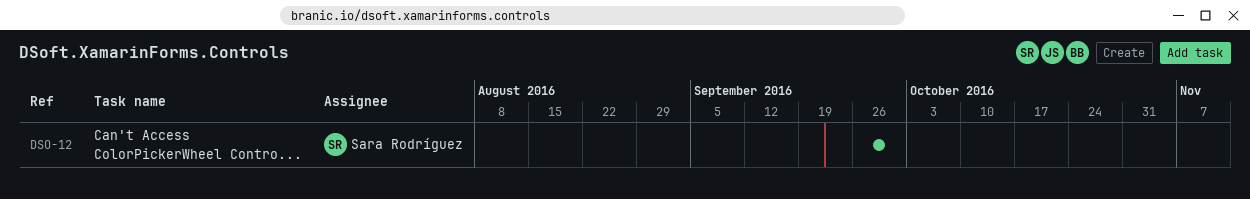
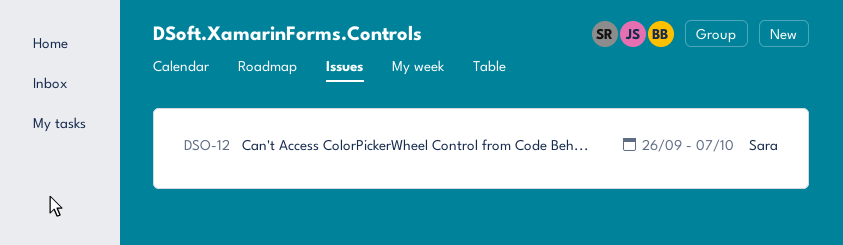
DSO-12, due: Sep 30 -> Oct 7

